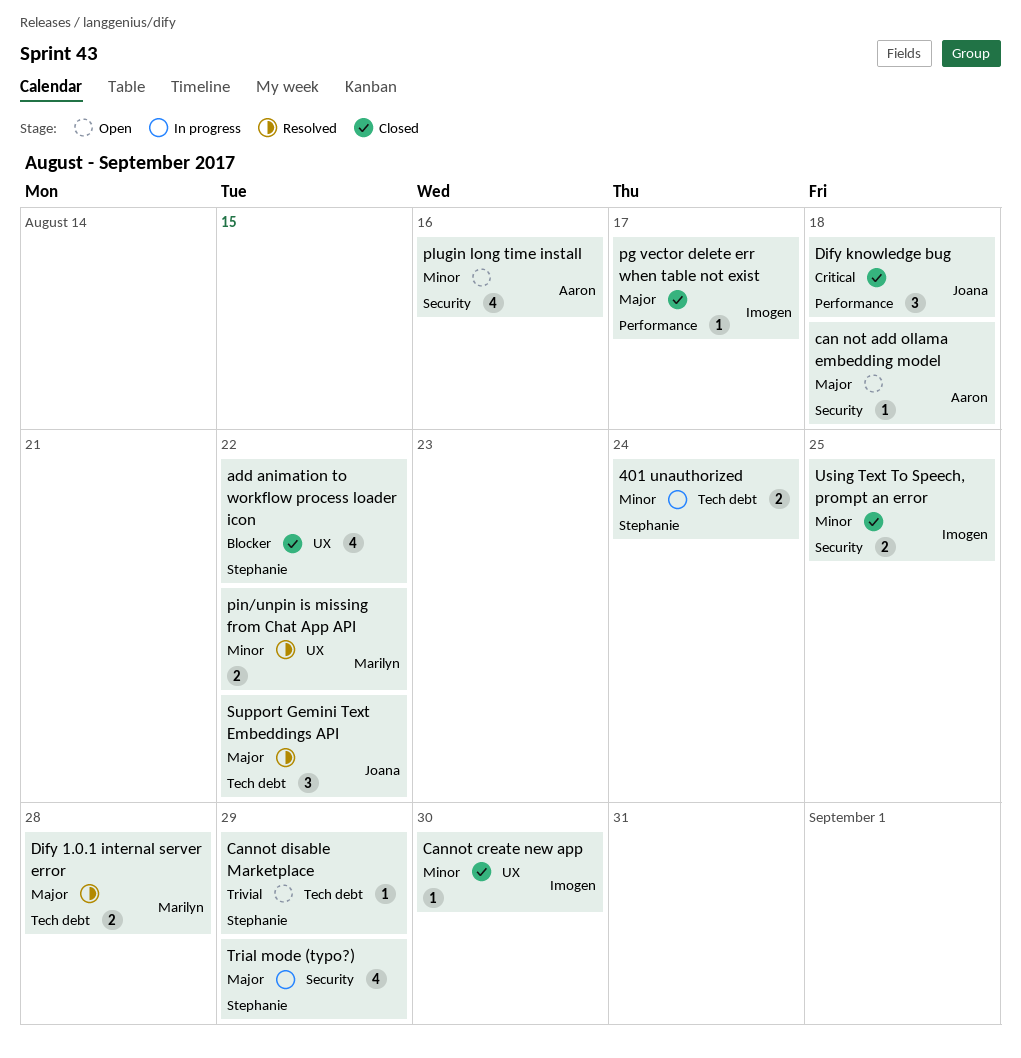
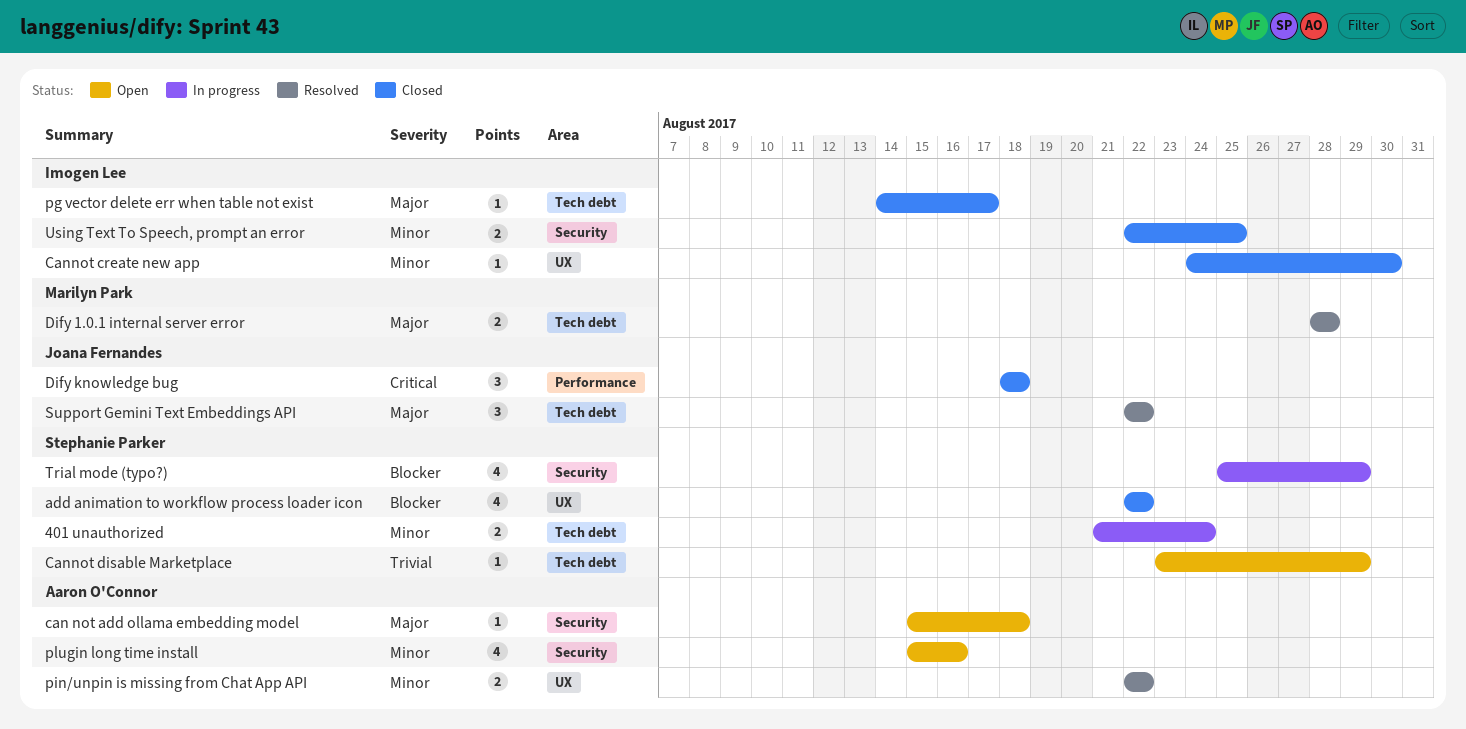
pg vector delete err when table not exist, label: Performance -> Tech debt
pin/unpin is missing from Chat App API, owner: Marilyn Park -> Aaron O'Connor
Trial mode (typo?), priority: Major -> Blocker

